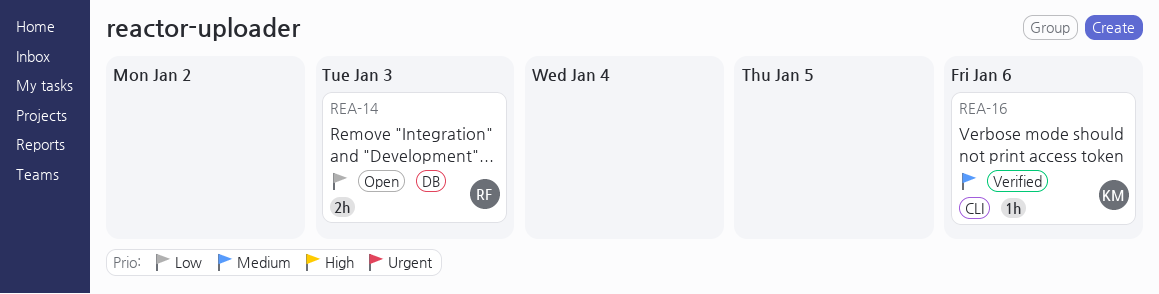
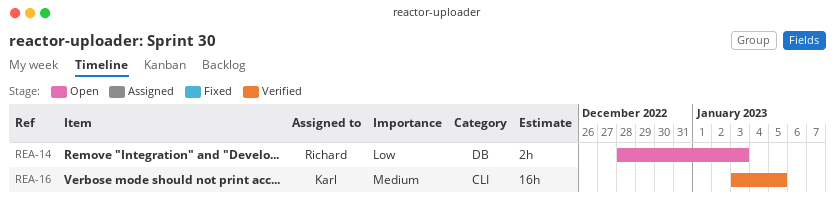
REA-16, estimate: 1h -> 16h
REA-16, due: Jan 6 -> Jan 5

